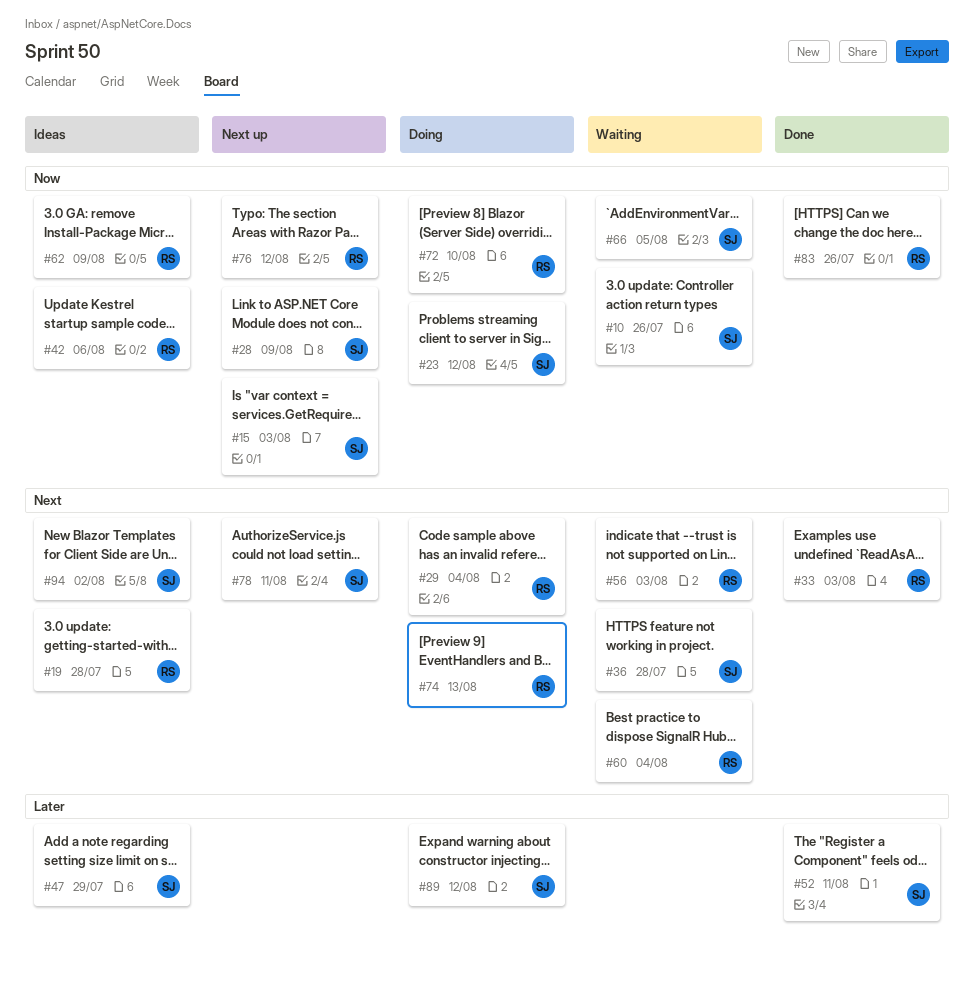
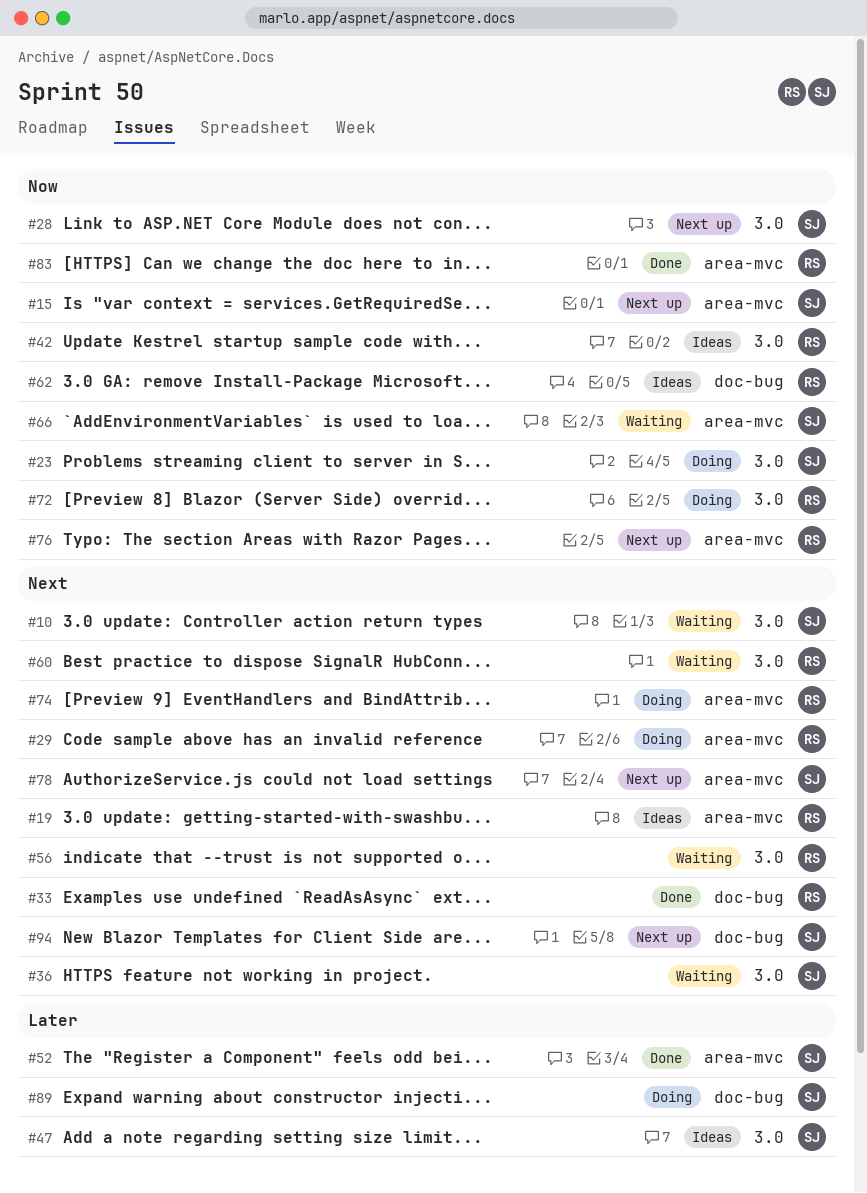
#10, priority: Now -> Next
#94, status: Ideas -> Next up

